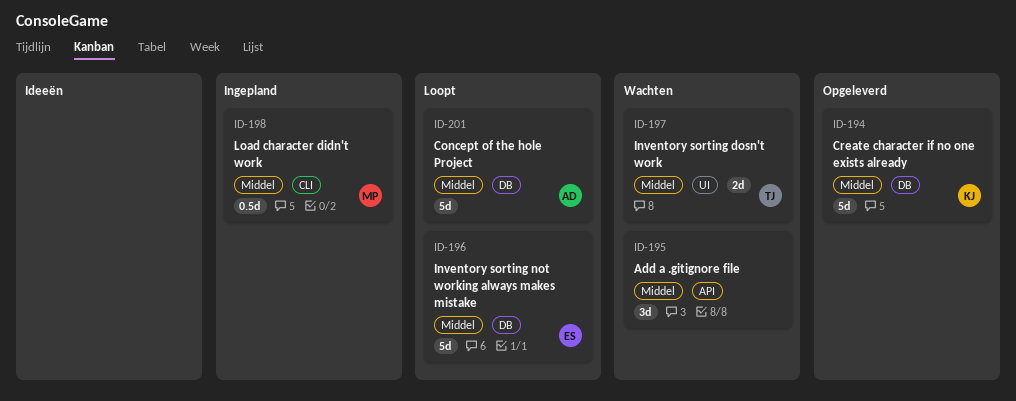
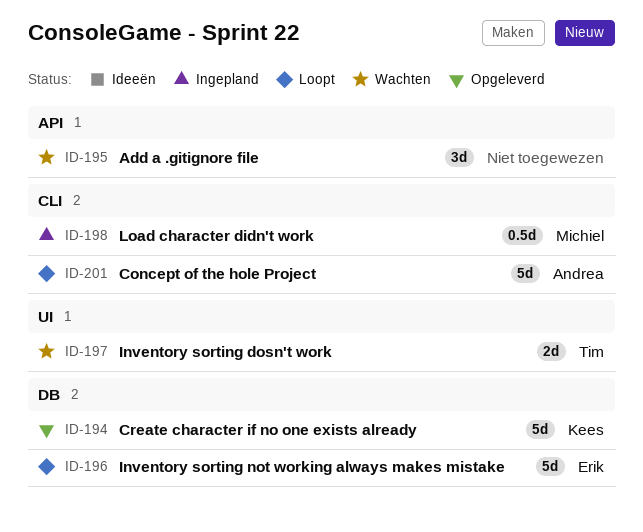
ID-201, label: DB -> CLI

